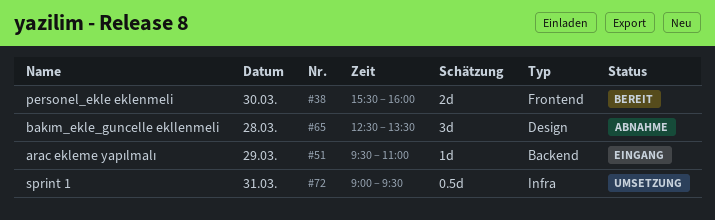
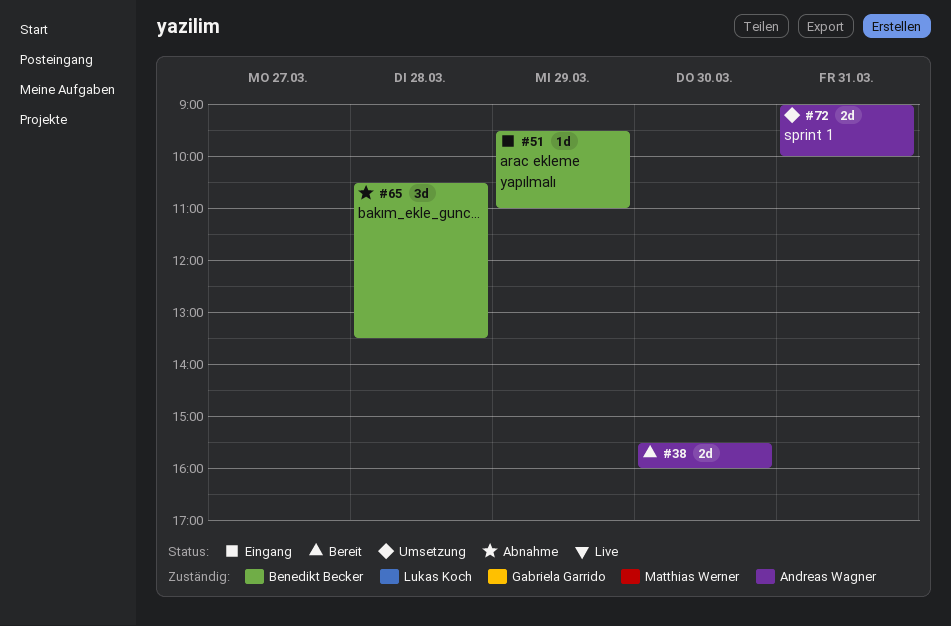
#65, begins: 12:30 -> 10:30
#72, estimate: 0.5d -> 2d
#72, ends: 09:30 -> 10:00

